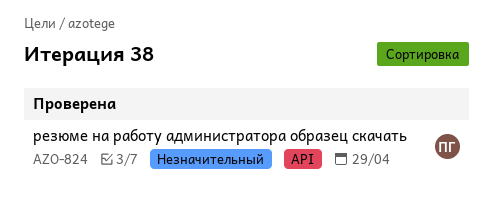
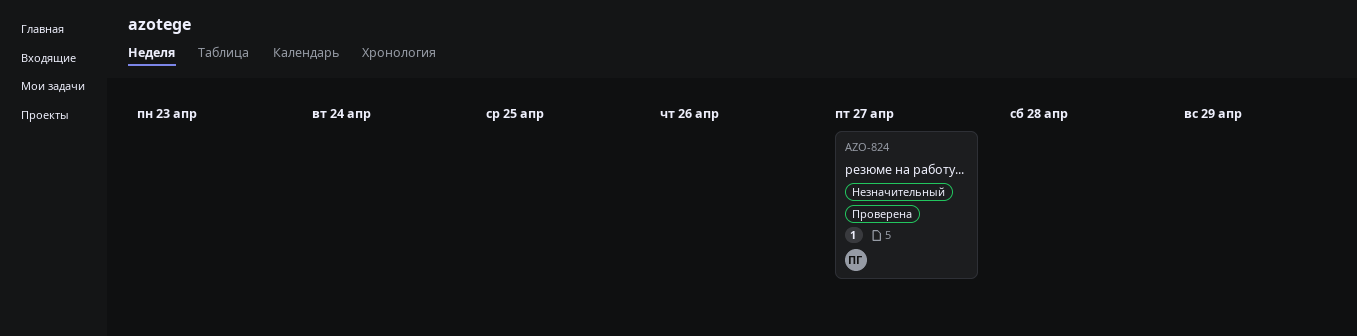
AZO-824, due: Apr 29 -> Apr 27

